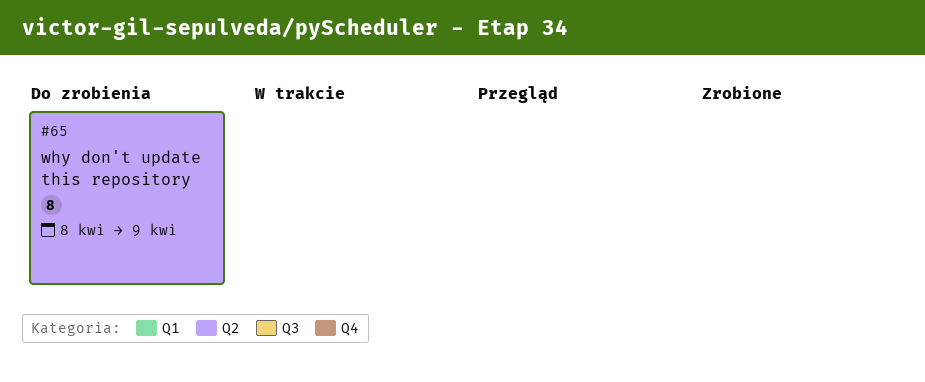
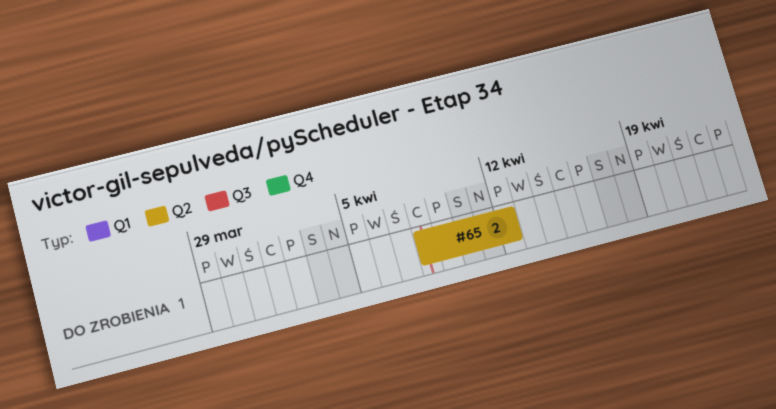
#65, estimate: 8 -> 2
#65, due: Apr 9 -> Apr 12

